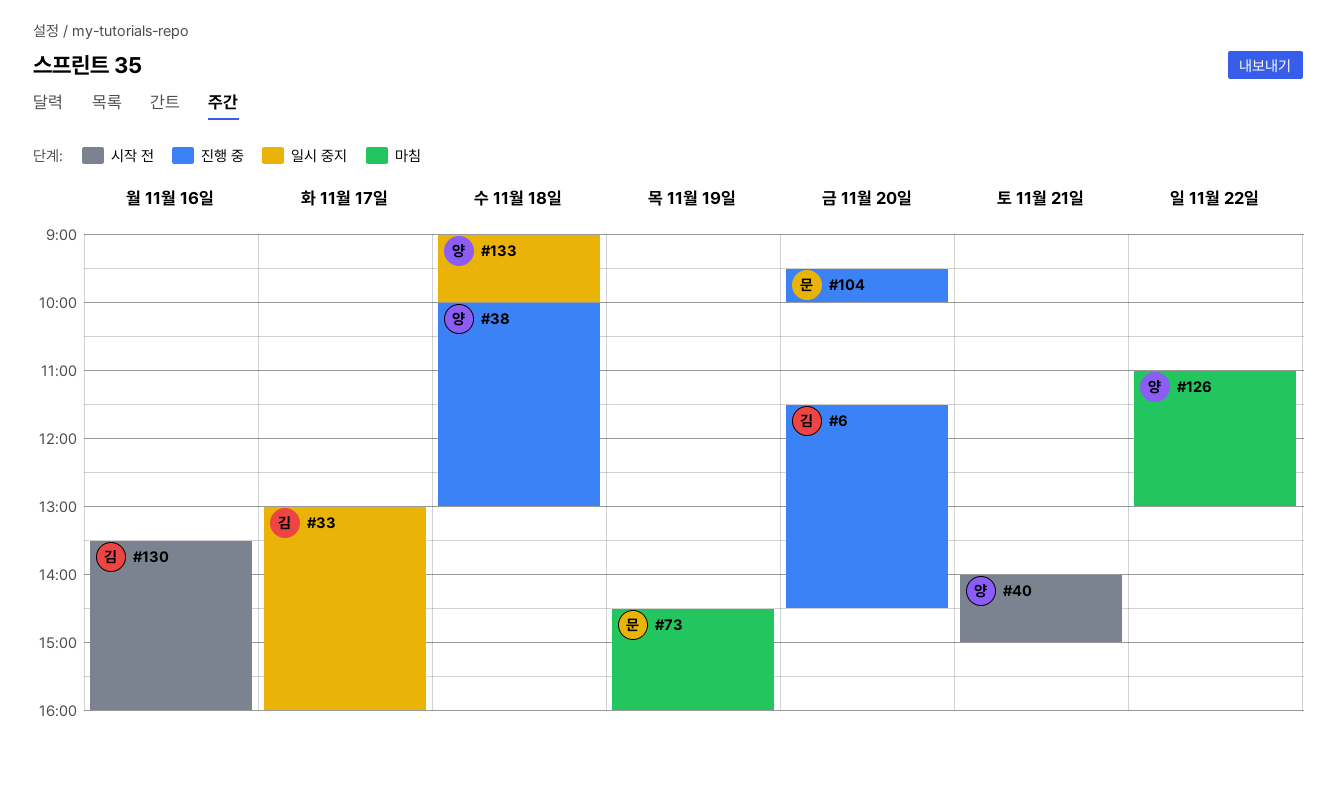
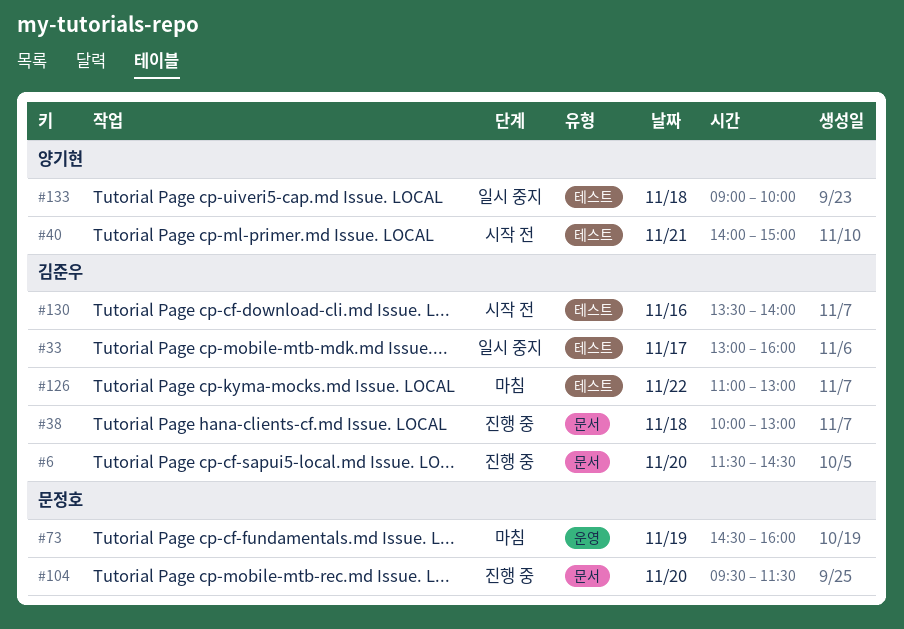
#38, owner: 양기현 -> 김준우
#104, ends: 10:00 -> 11:30
#126, owner: 양기현 -> 김준우
#130, ends: 16:00 -> 14:00

